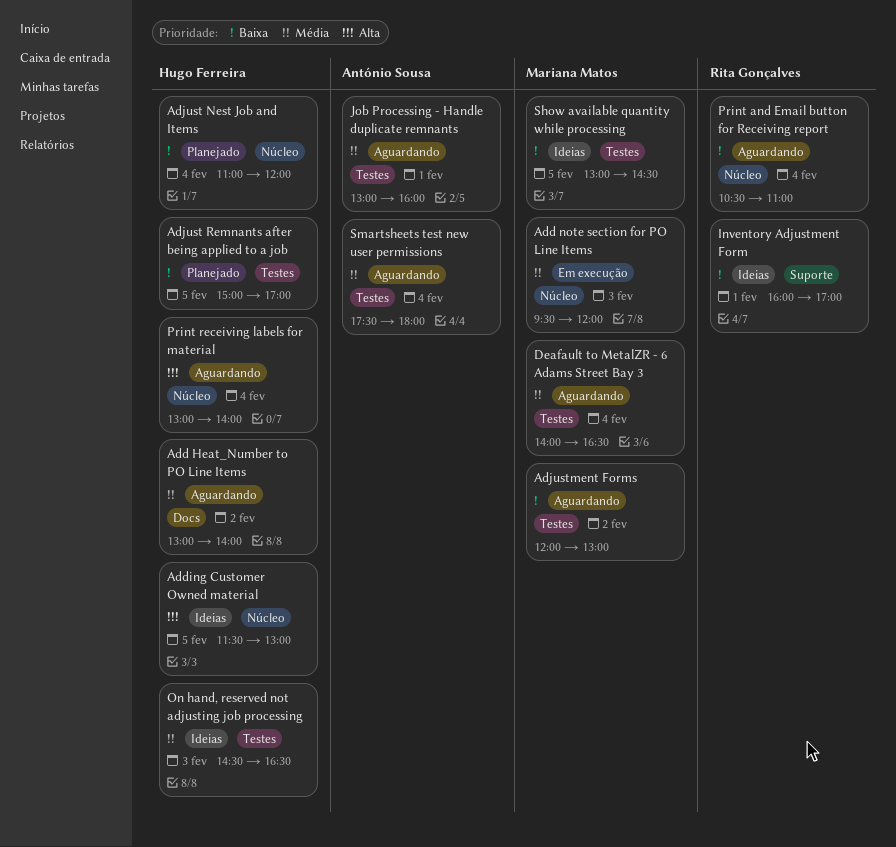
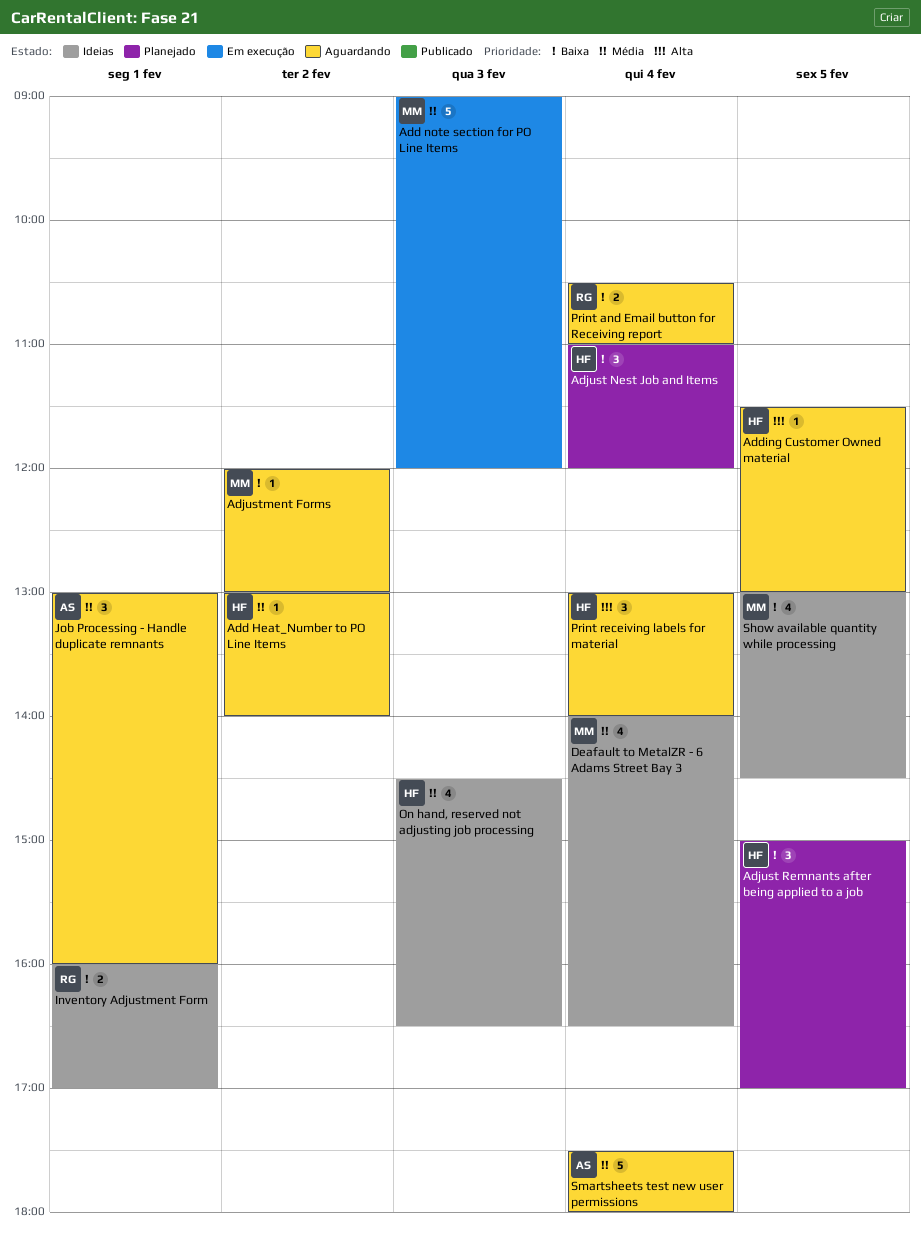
Add note section for PO Line Items, begins: 09:30 -> 09:00
Adding Customer Owned material, status: Ideias -> Aguardando
Deafault to MetalZR - 6 Adams Street Bay 3, status: Aguardando -> Ideias

